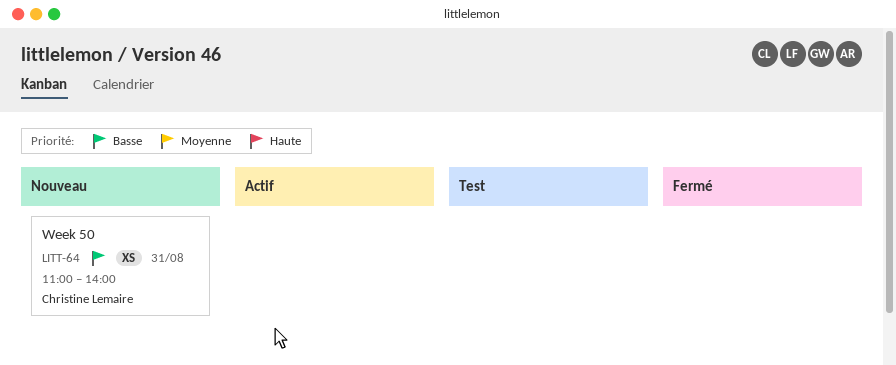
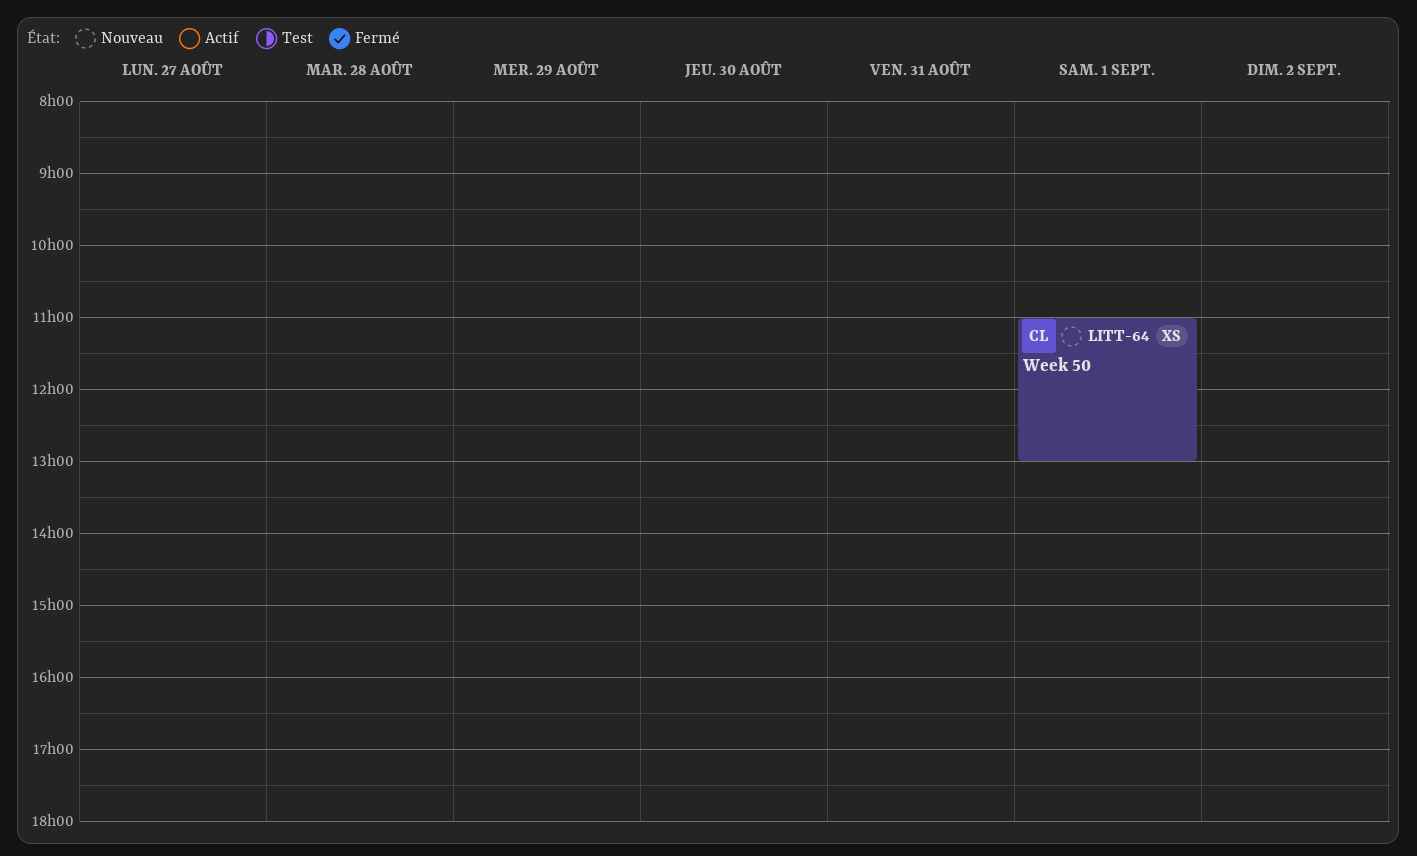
LITT-64, day: Aug 31 -> Sep 1
LITT-64, ends: 14:00 -> 13:00

